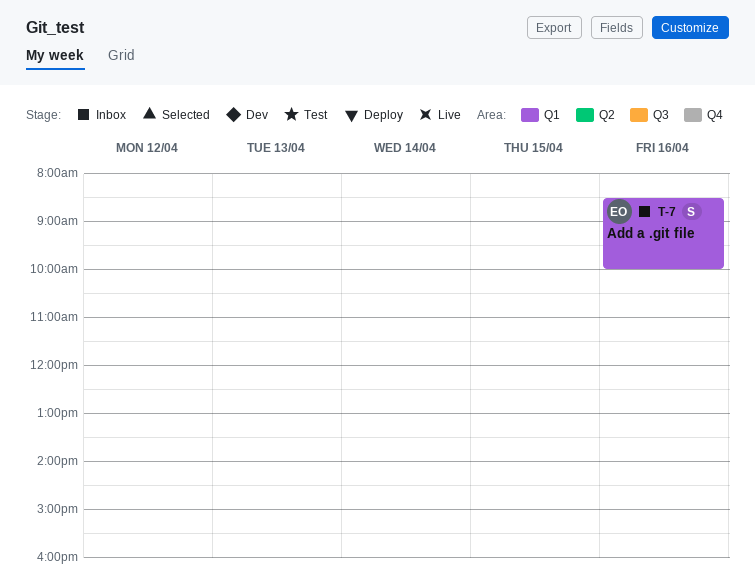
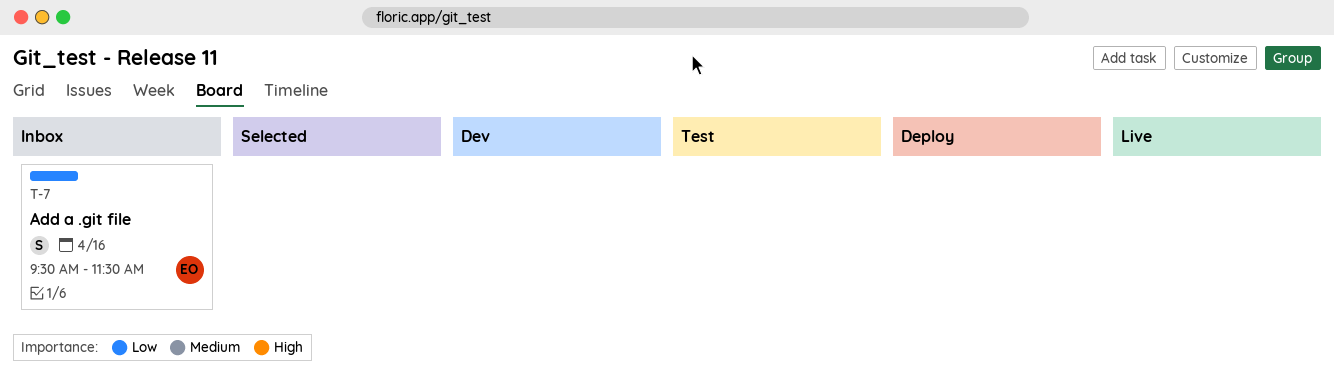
T-7, begins: 08:30 -> 09:30
T-7, ends: 10:00 -> 11:30

